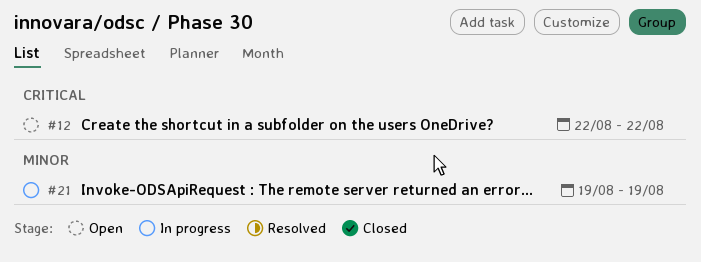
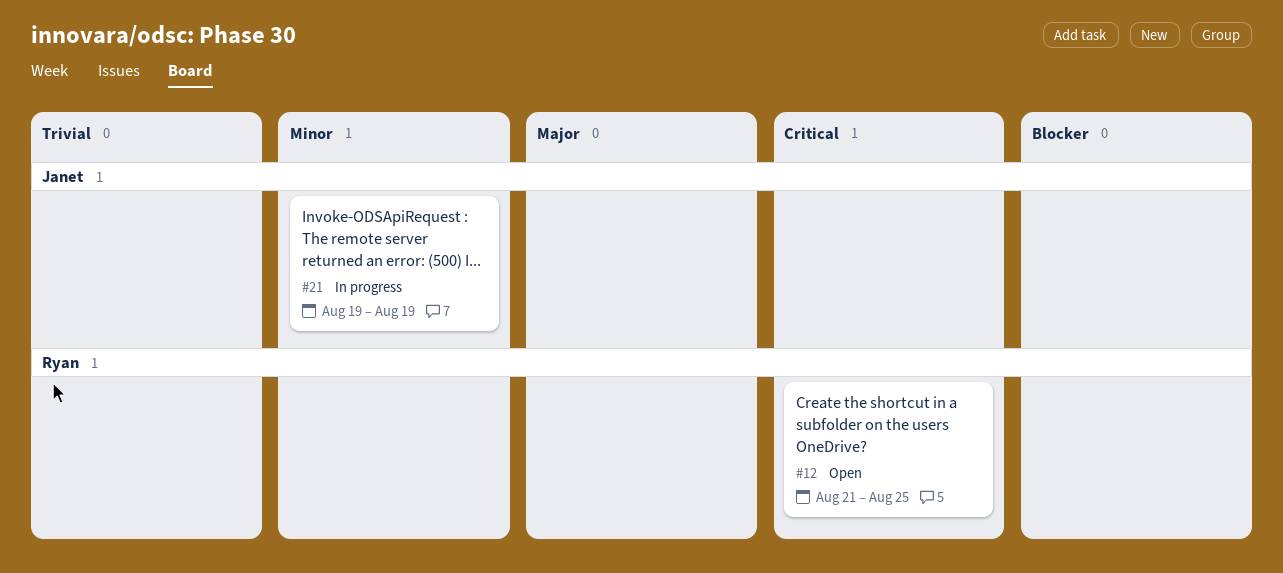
#12, start: Aug 22 -> Aug 21
#12, due: Aug 22 -> Aug 25

